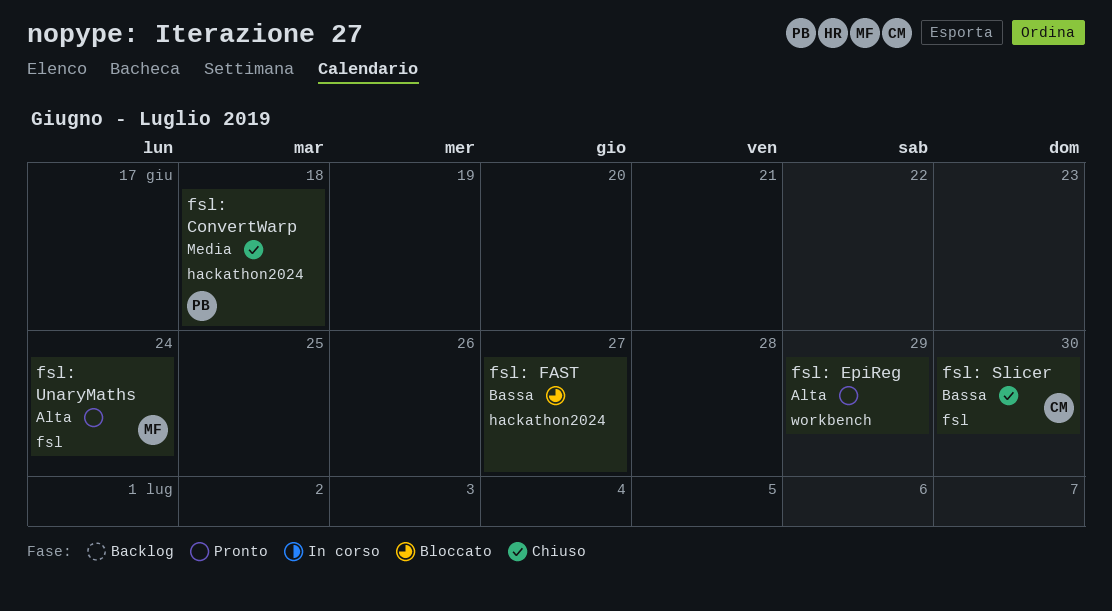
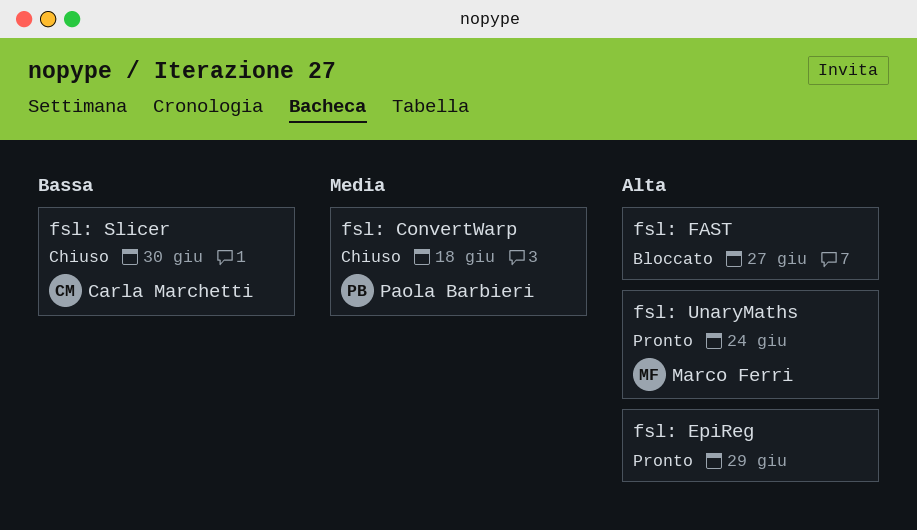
fsl: FAST, priority: Bassa -> Alta

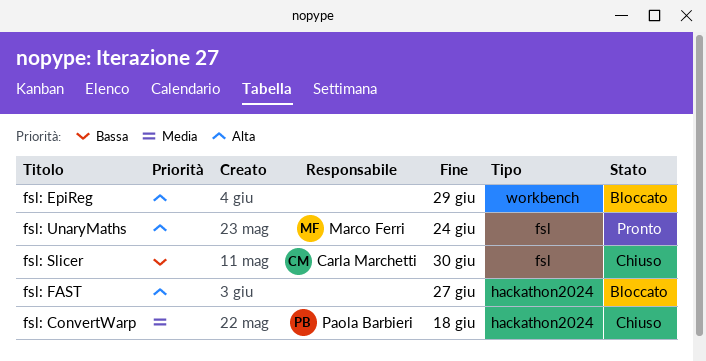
fsl: EpiReg, status: Pronto -> Bloccato

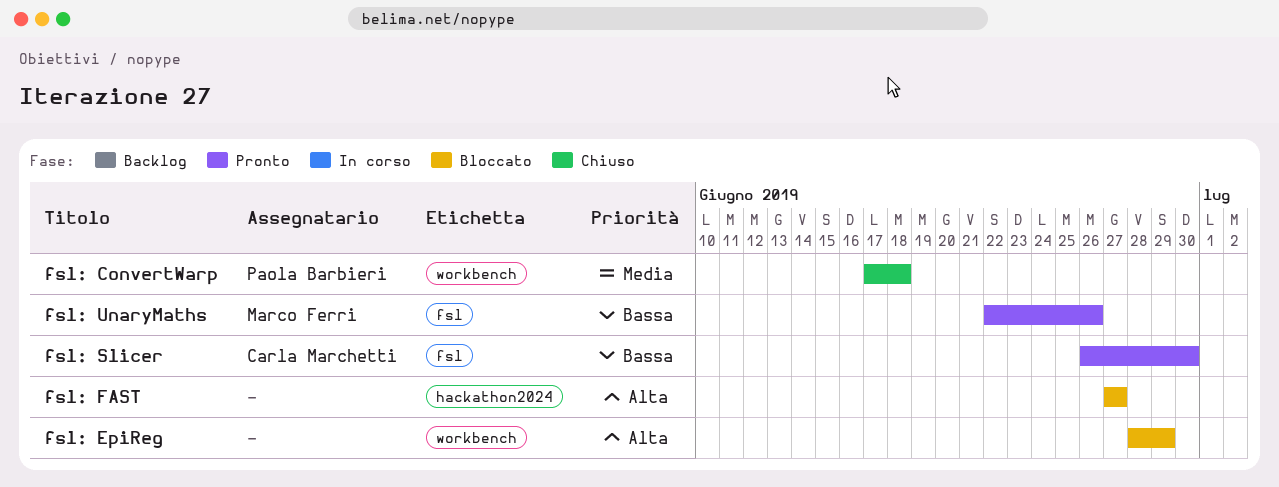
fsl: ConvertWarp, label: hackathon2024 -> workbench
fsl: Slicer, status: Chiuso -> Pronto
fsl: UnaryMaths, priority: Alta -> Bassa
fsl: UnaryMaths, due: Jun 24 -> Jun 26

